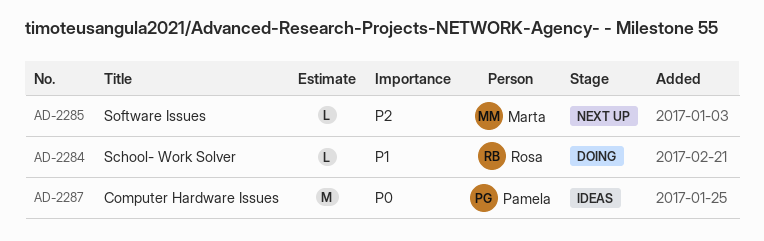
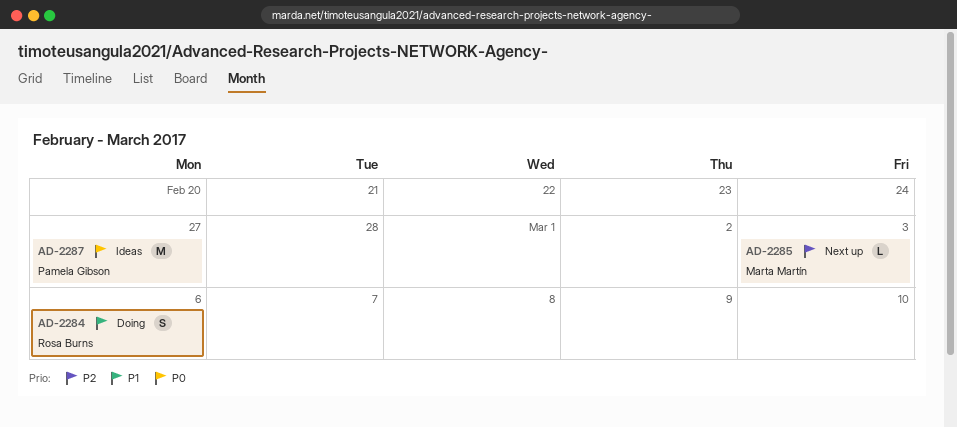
AD-2284, estimate: L -> S

